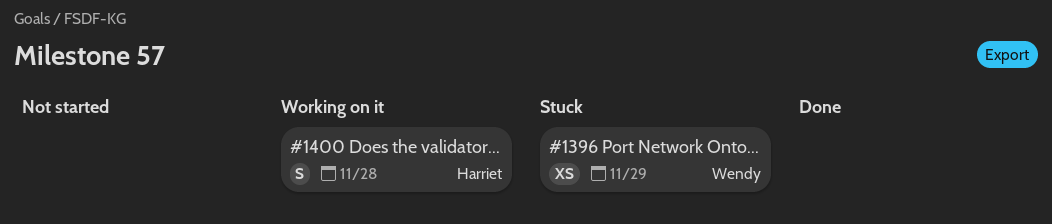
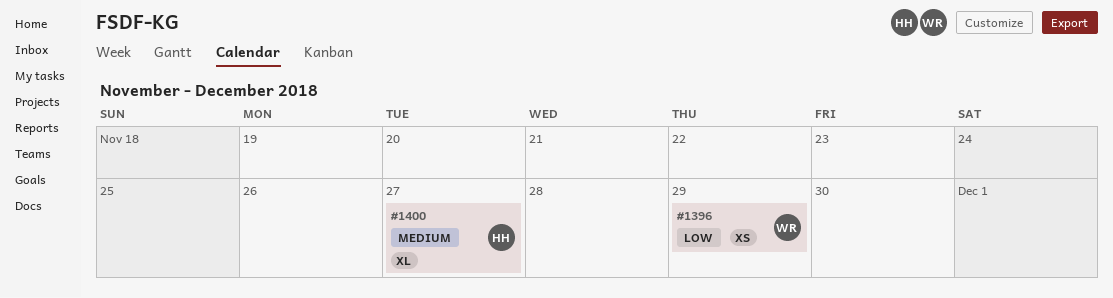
#1400, estimate: S -> XL
#1400, due: Nov 28 -> Nov 27

